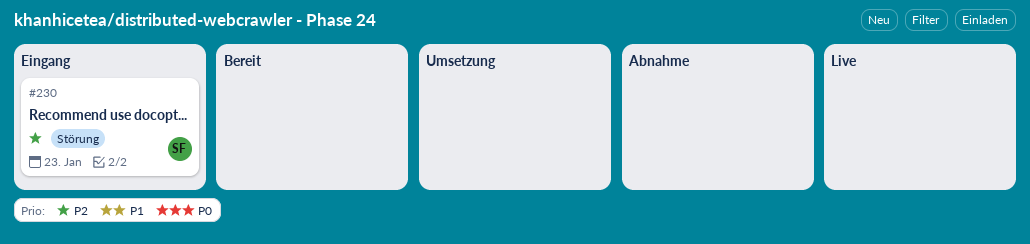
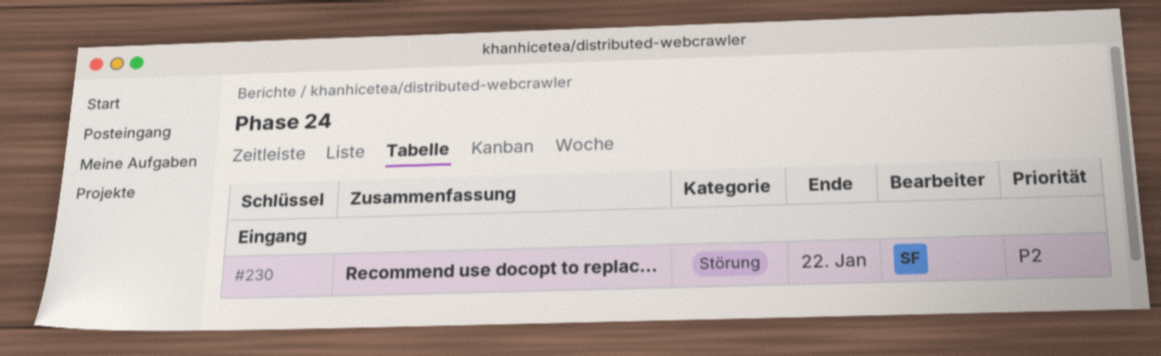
#230, due: Jan 23 -> Jan 22

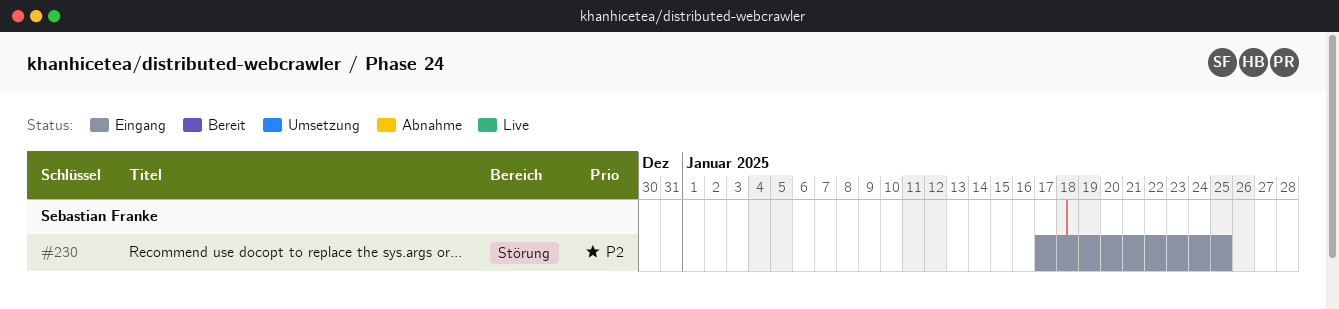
#230, due: Jan 22 -> Jan 25

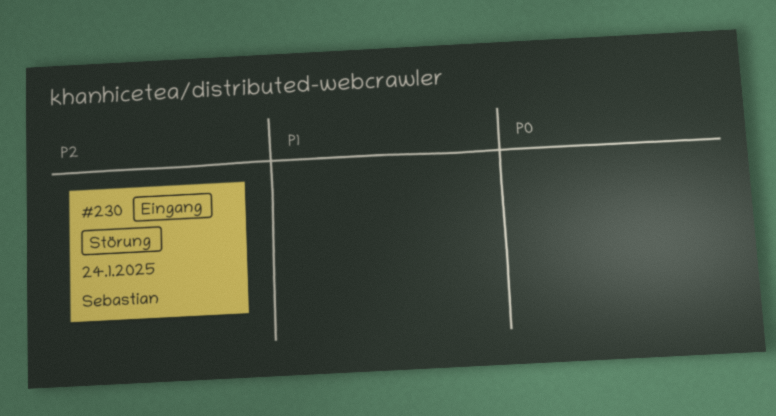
#230, due: Jan 25 -> Jan 24

